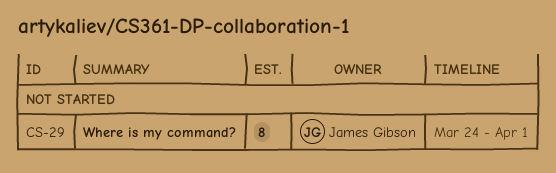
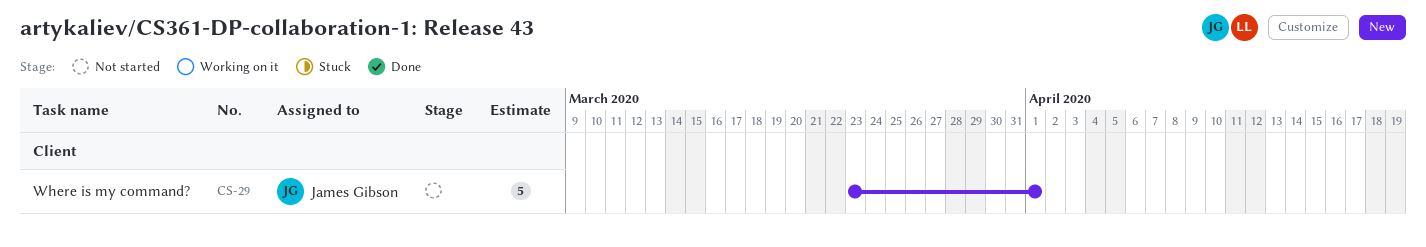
CS-29, estimate: 8 -> 5
CS-29, start: Mar 24 -> Mar 23

